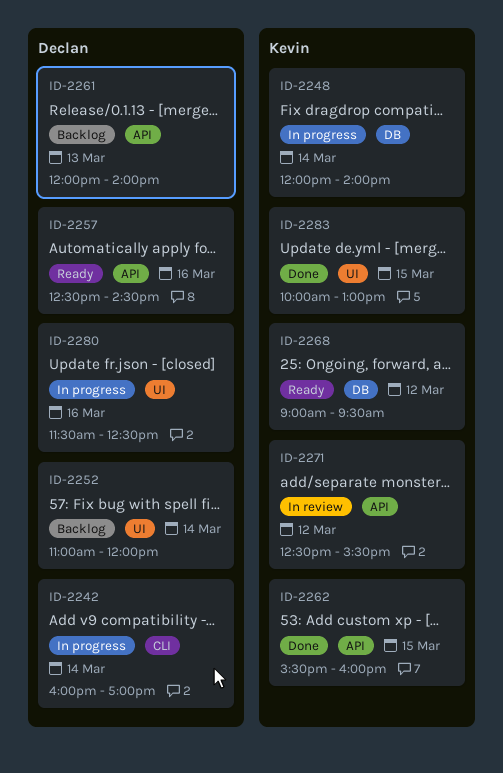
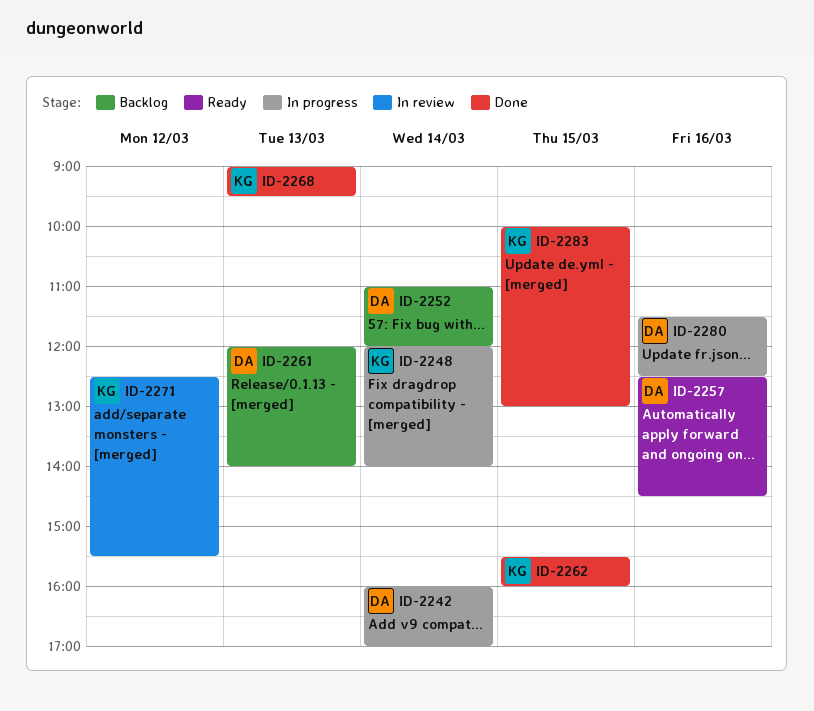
ID-2268, status: Ready -> Done
ID-2268, day: Mar 12 -> Mar 13

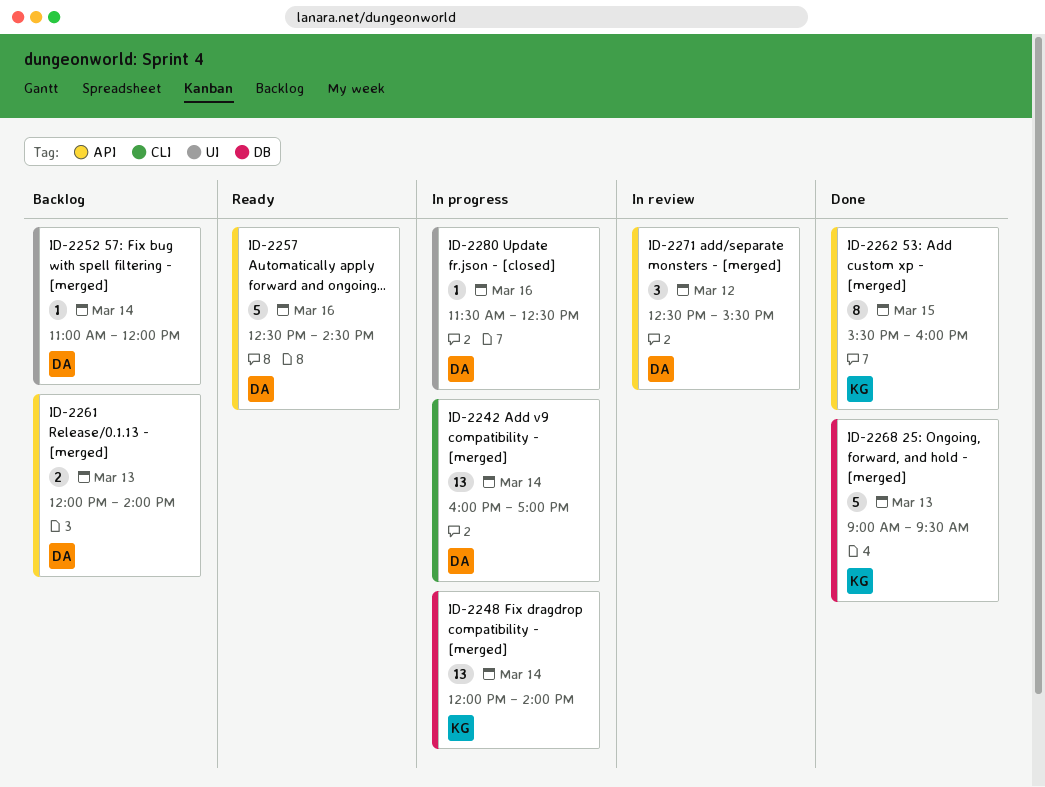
ID-2271, owner: KG -> DA
ID-2283: present -> none

